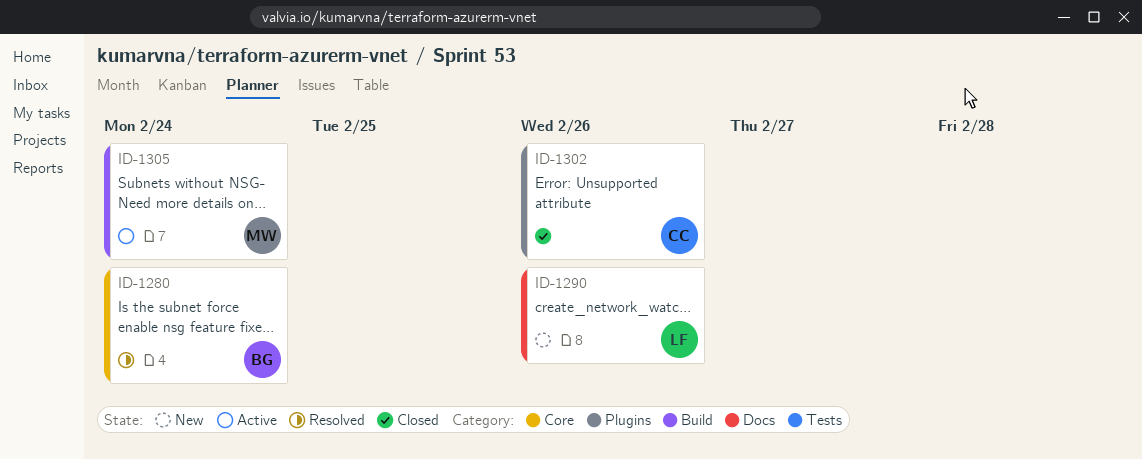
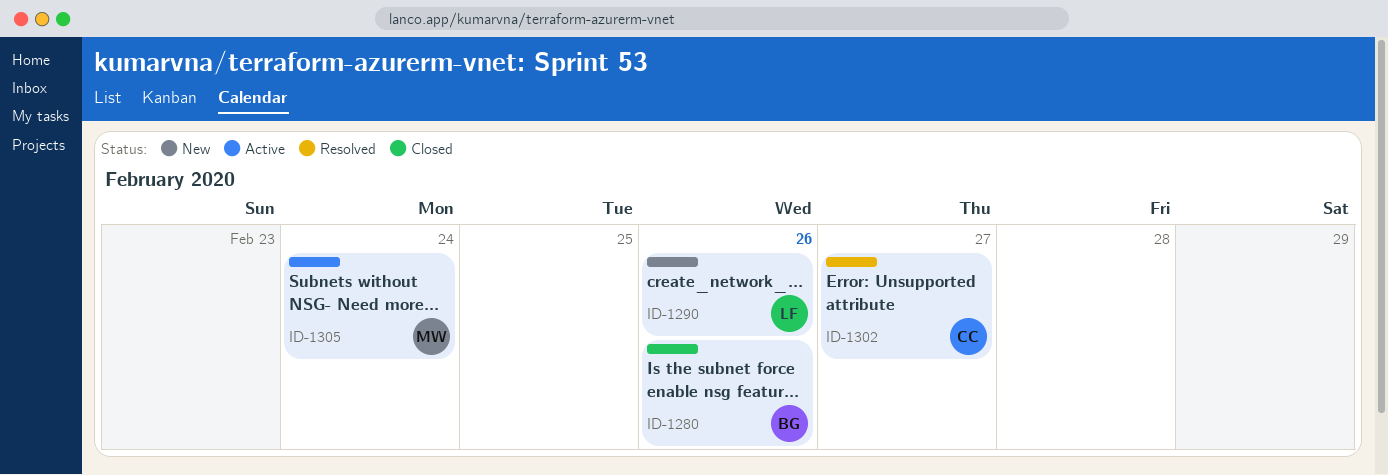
ID-1280, status: Resolved -> Closed
ID-1280, due: Feb 24 -> Feb 26
ID-1302, status: Closed -> Resolved
ID-1302, due: Feb 26 -> Feb 27

